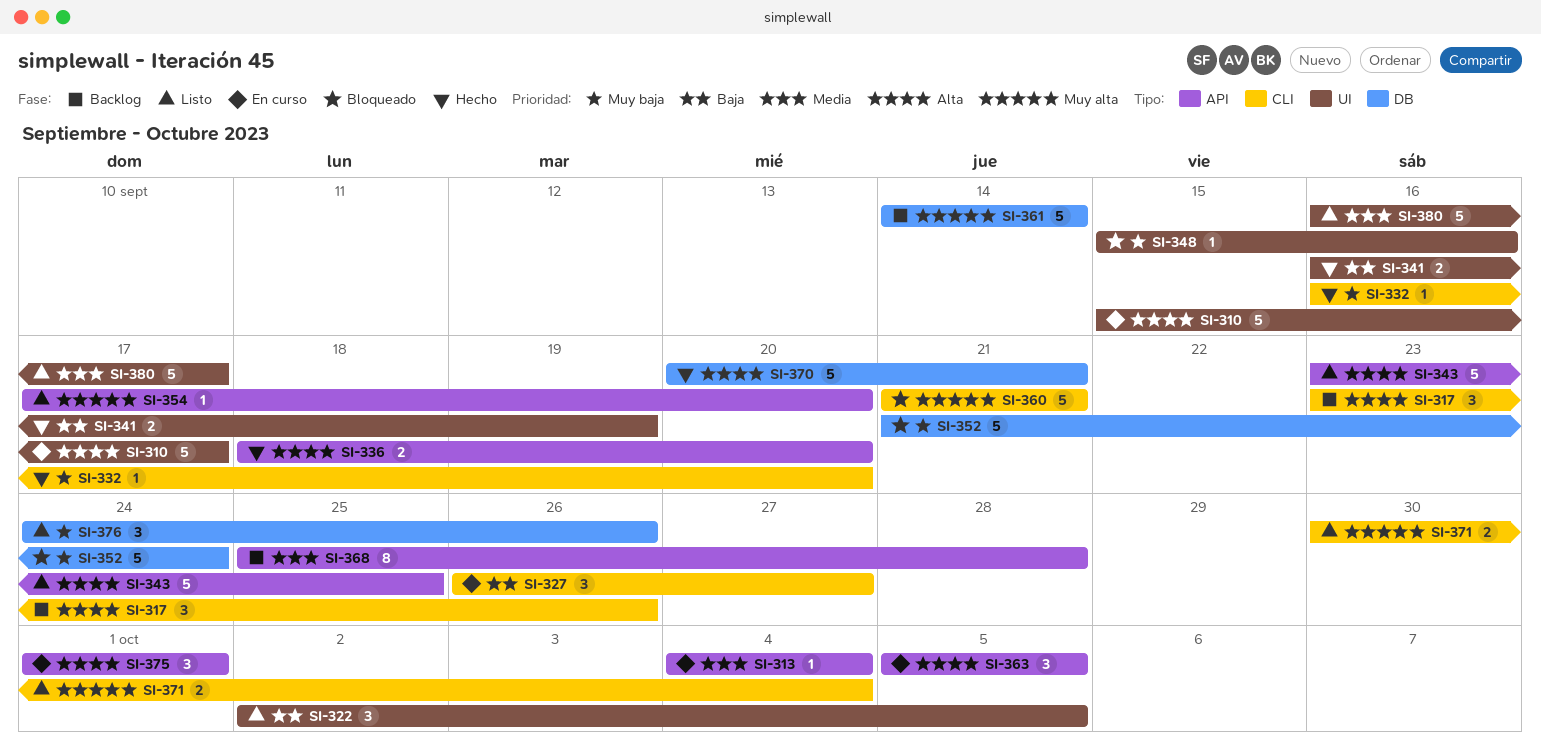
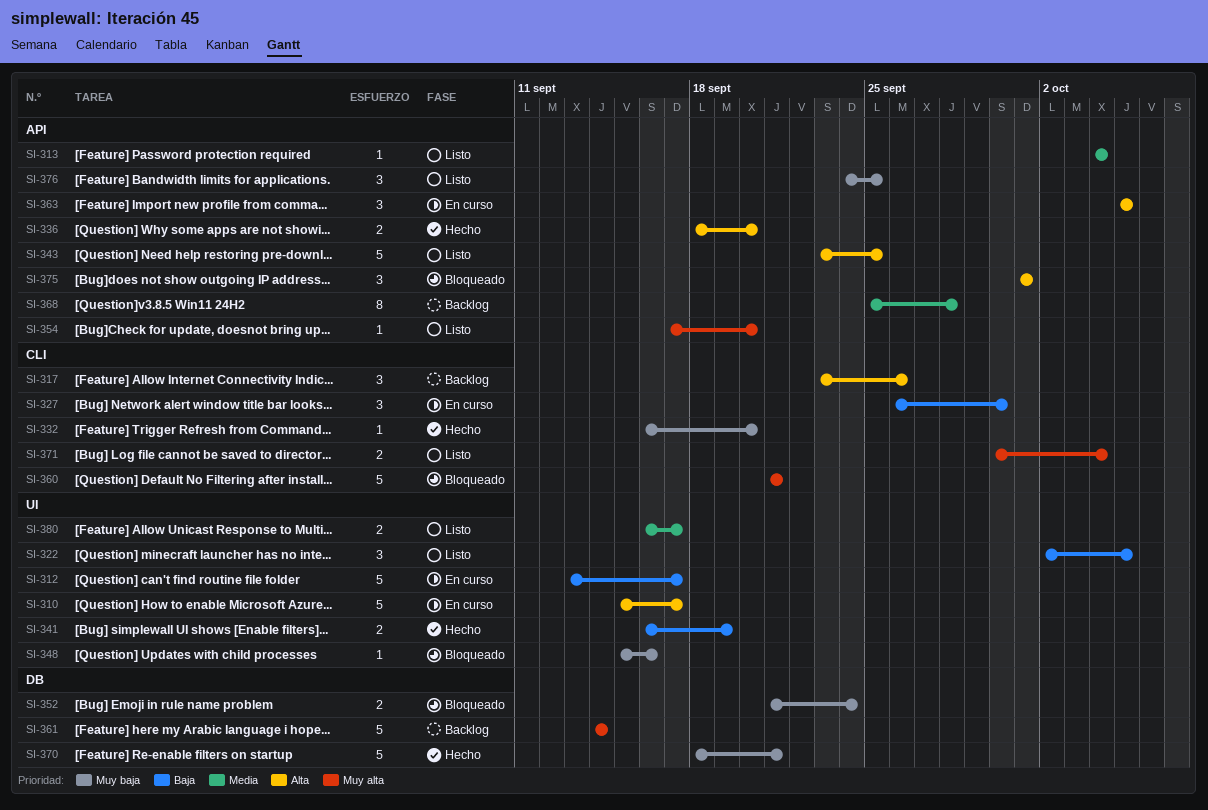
SI-312: none -> present
SI-313, status: En curso -> Listo
SI-327, due: Sep 27 -> Sep 30
SI-352, estimate: 5 -> 2
SI-370, priority: Alta -> Muy baja
SI-370, start: Sep 20 -> Sep 18
SI-375, status: En curso -> Bloqueado
SI-376, label: DB -> API
SI-376, due: Sep 26 -> Sep 25
SI-380, estimate: 5 -> 2

